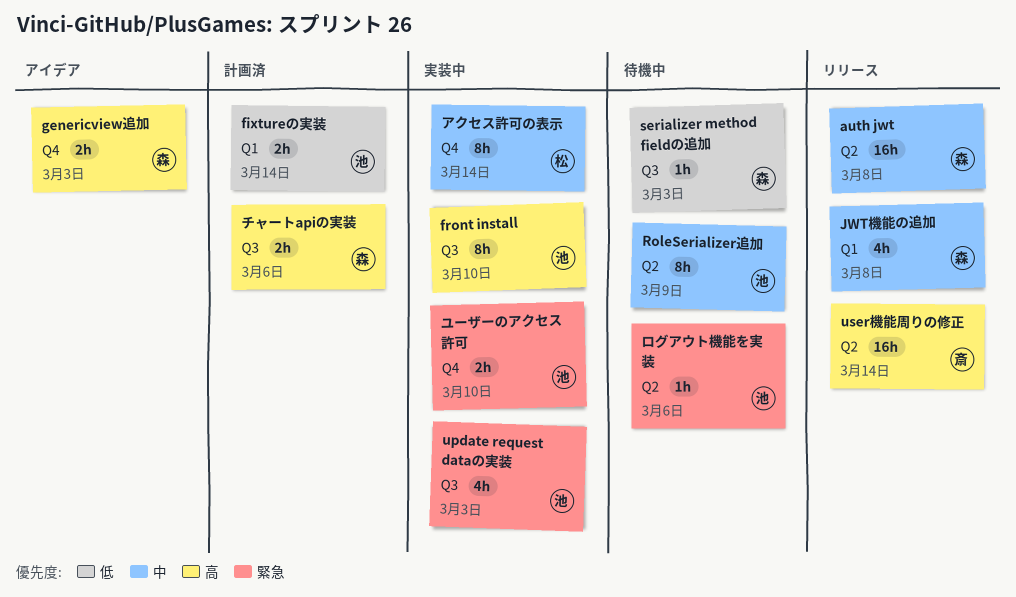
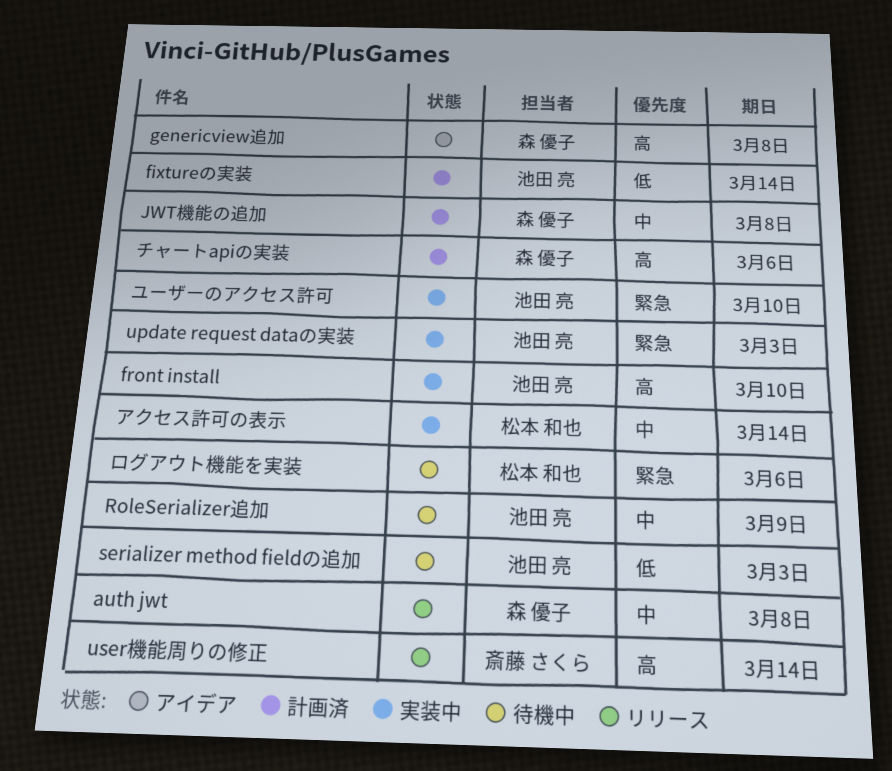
genericview追加, due: Mar 3 -> Mar 8
JWT機能の追加, status: リリース -> 計画済
serializer method fieldの追加, owner: 森 優子 -> 池田 亮
ログアウト機能を実装, owner: 池田 亮 -> 松本 和也

